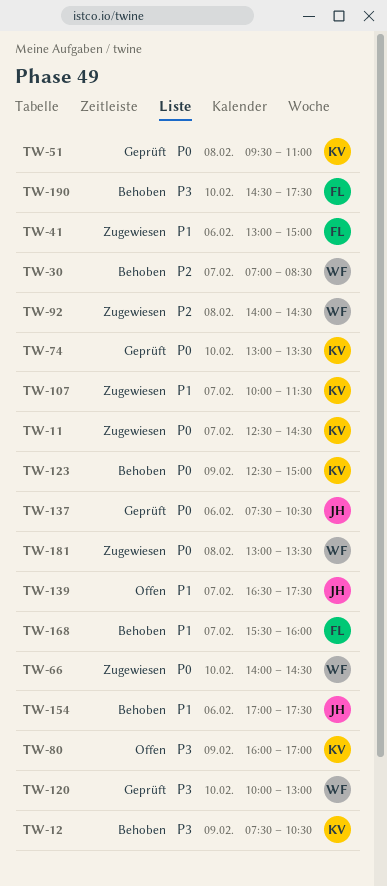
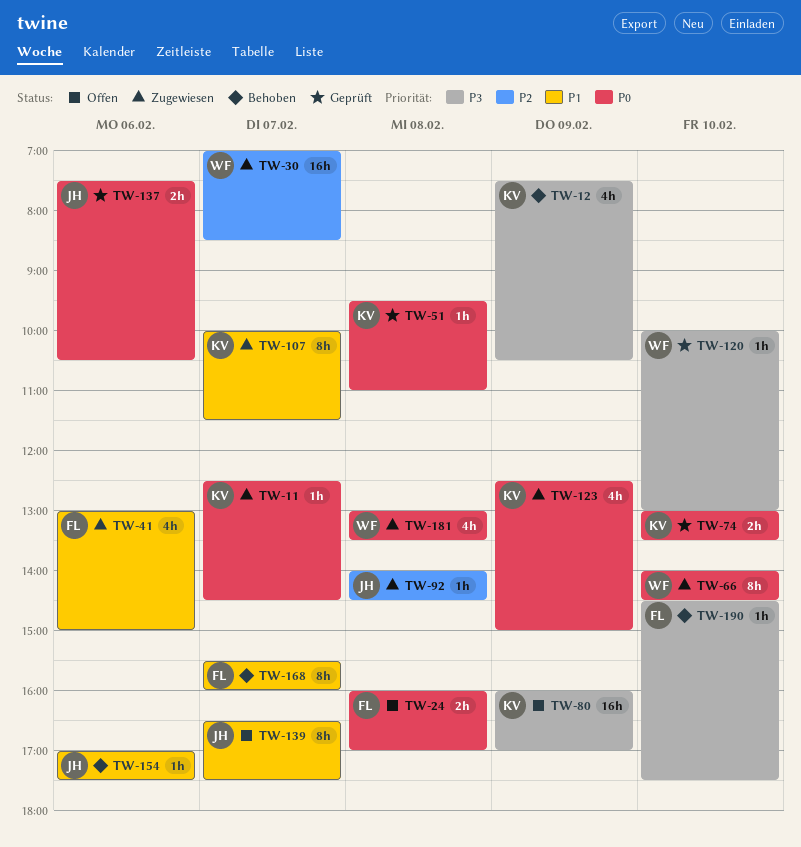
TW-24: none -> present
TW-30, status: Behoben -> Zugewiesen
TW-92, owner: WF -> JH
TW-123, status: Behoben -> Zugewiesen

